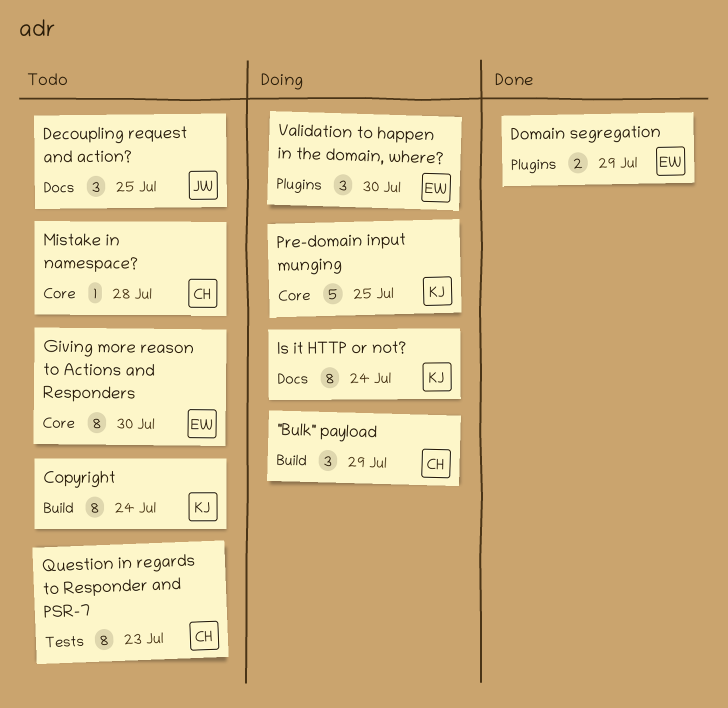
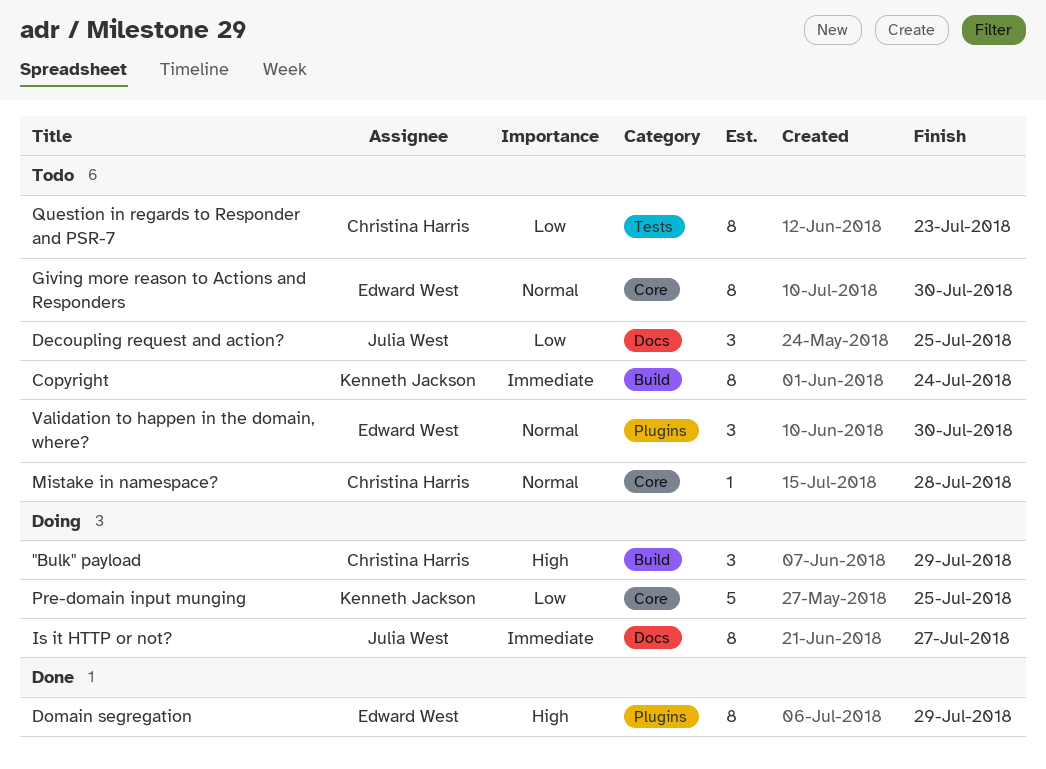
Domain segregation, estimate: 2 -> 8
Is it HTTP or not?, owner: Kenneth Jackson -> Julia West
Is it HTTP or not?, due: Jul 24 -> Jul 27
Validation to happen in the domain, where?, status: Doing -> Todo

